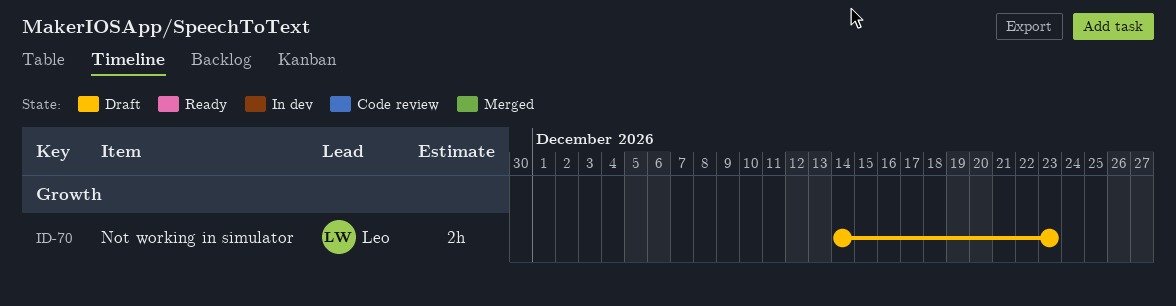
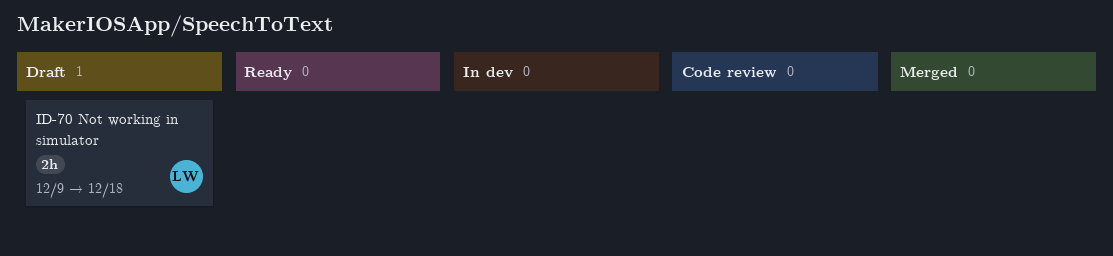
ID-70, start: Dec 14 -> Dec 9
ID-70, due: Dec 23 -> Dec 18

